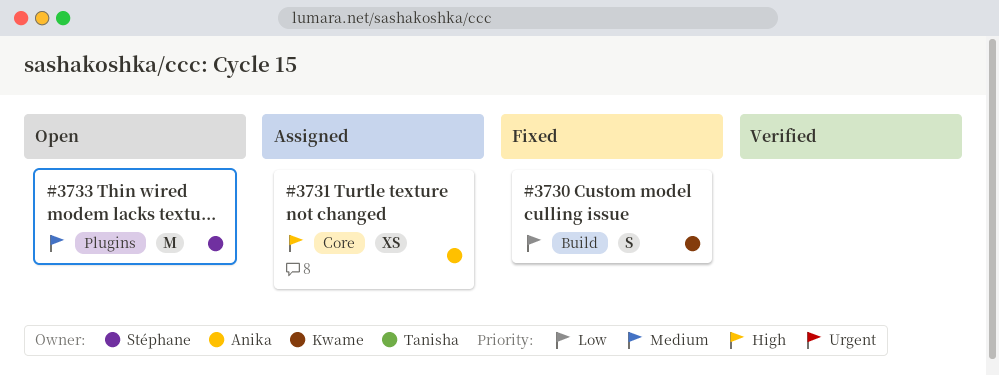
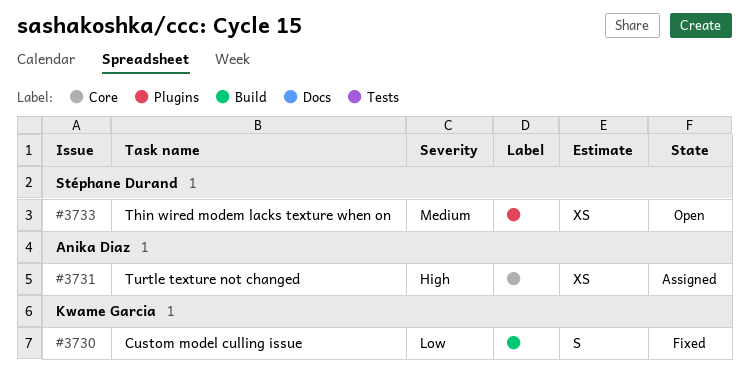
#3733, estimate: M -> XS

